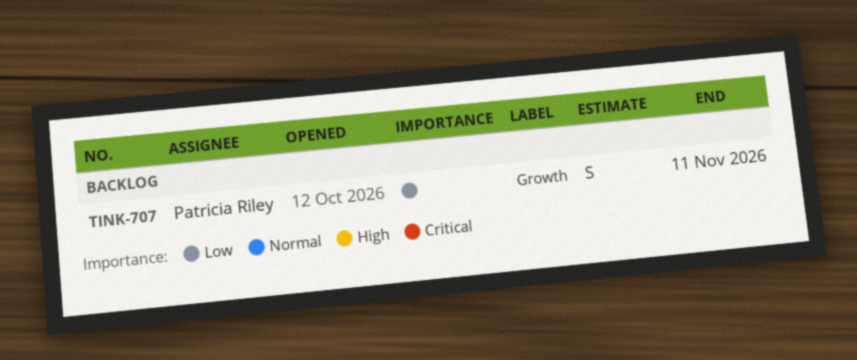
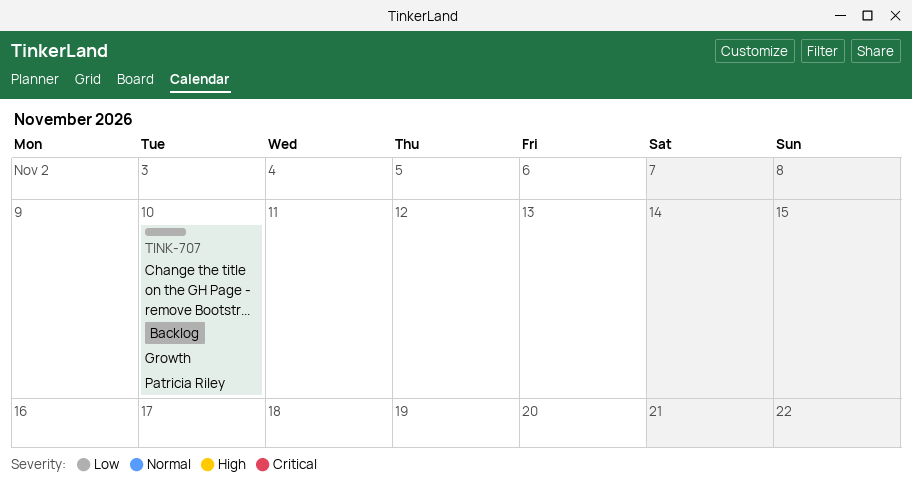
TINK-707, due: Nov 11 -> Nov 10

